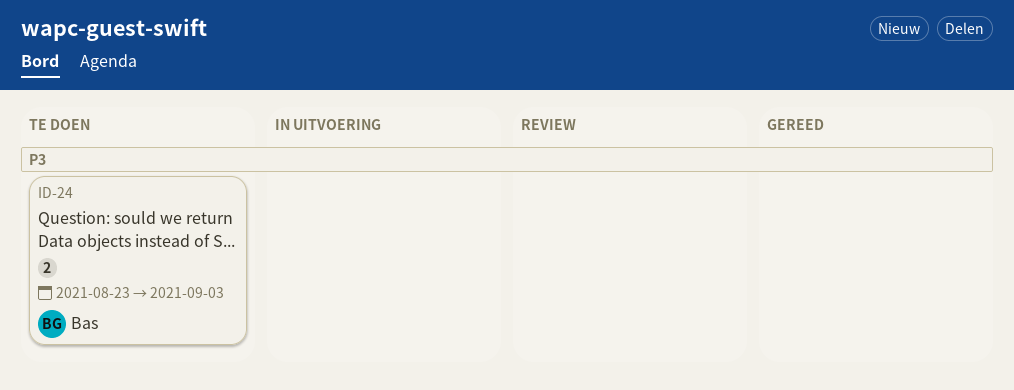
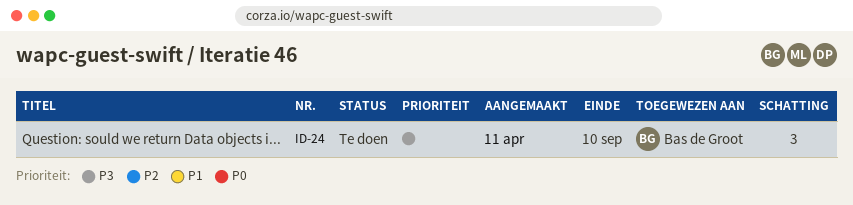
ID-24, estimate: 2 -> 3
ID-24, due: Sep 3 -> Sep 10

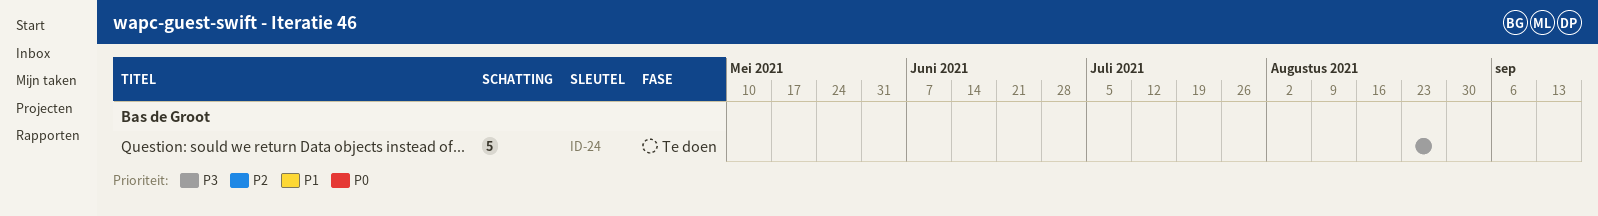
ID-24, estimate: 3 -> 5
ID-24, due: Sep 10 -> Aug 27

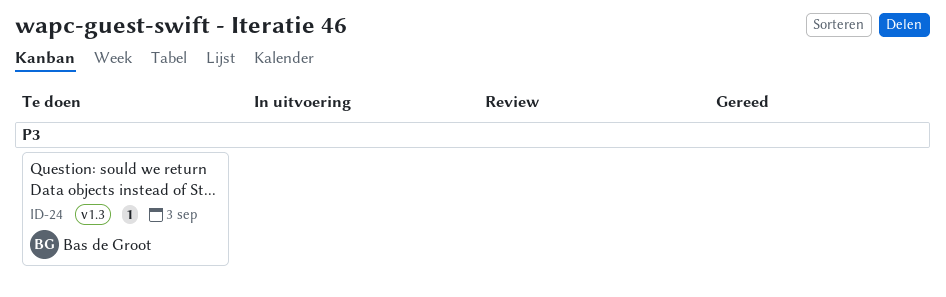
ID-24, estimate: 5 -> 1
ID-24, due: Aug 27 -> Sep 3

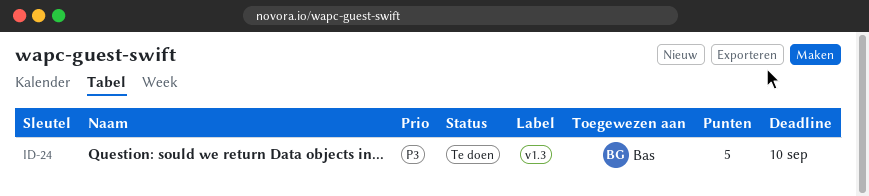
ID-24, estimate: 1 -> 5
ID-24, due: Sep 3 -> Sep 10

